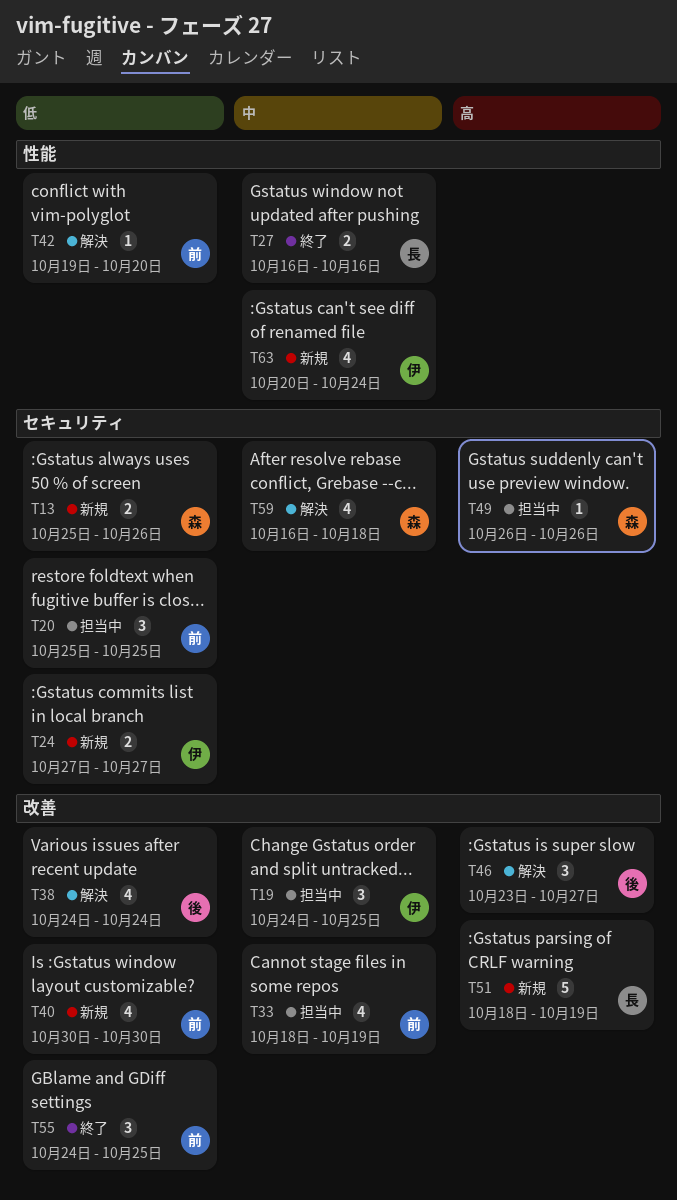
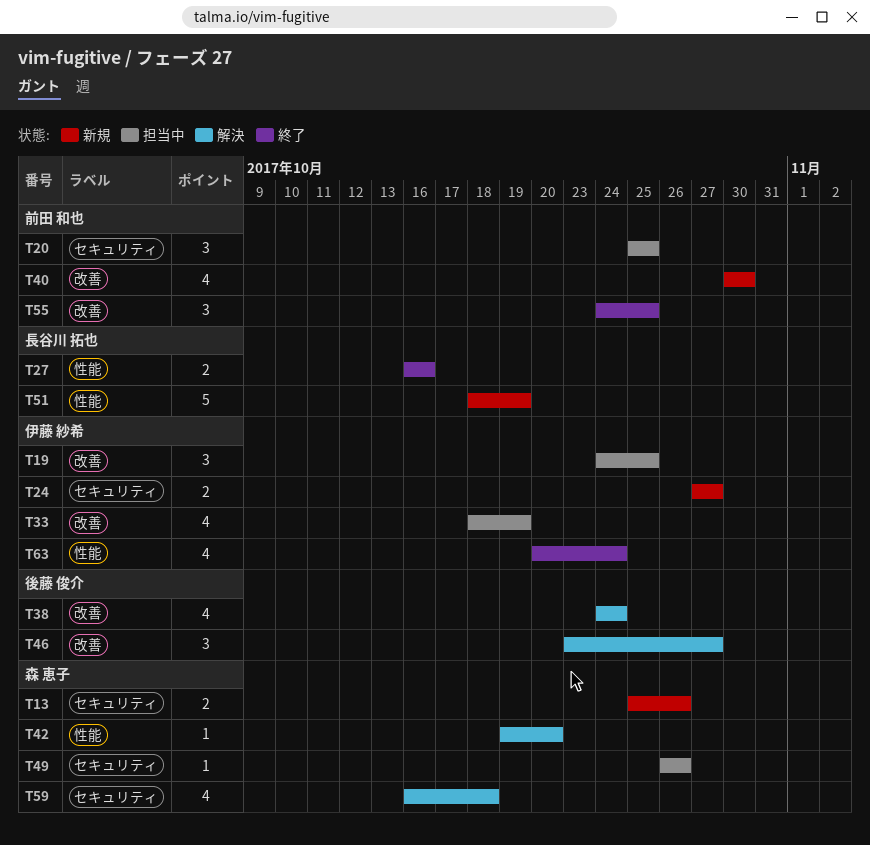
T33, owner: 前田 和也 -> 伊藤 紗希
T42, owner: 前田 和也 -> 森 恵子
T51, label: 改善 -> 性能
T63, status: 新規 -> 終了

